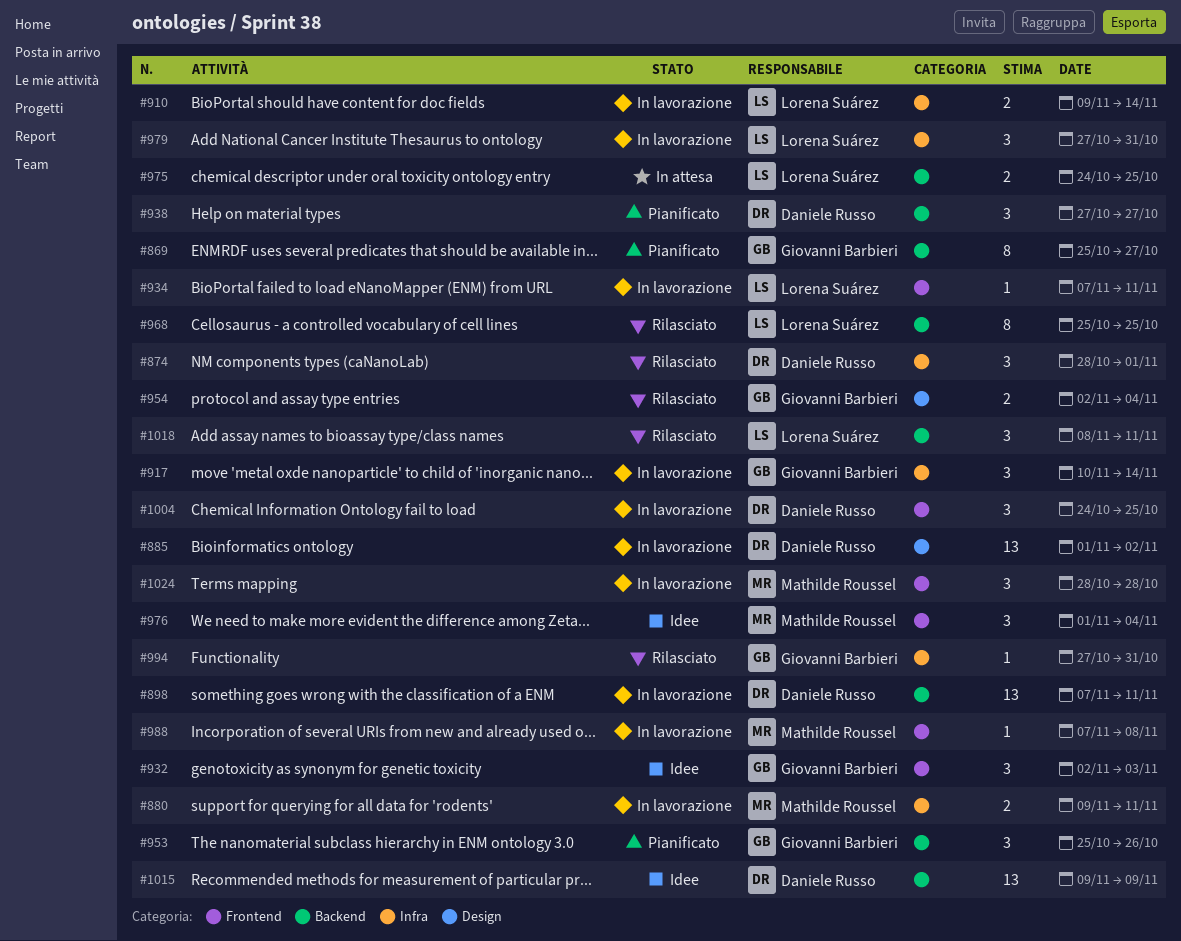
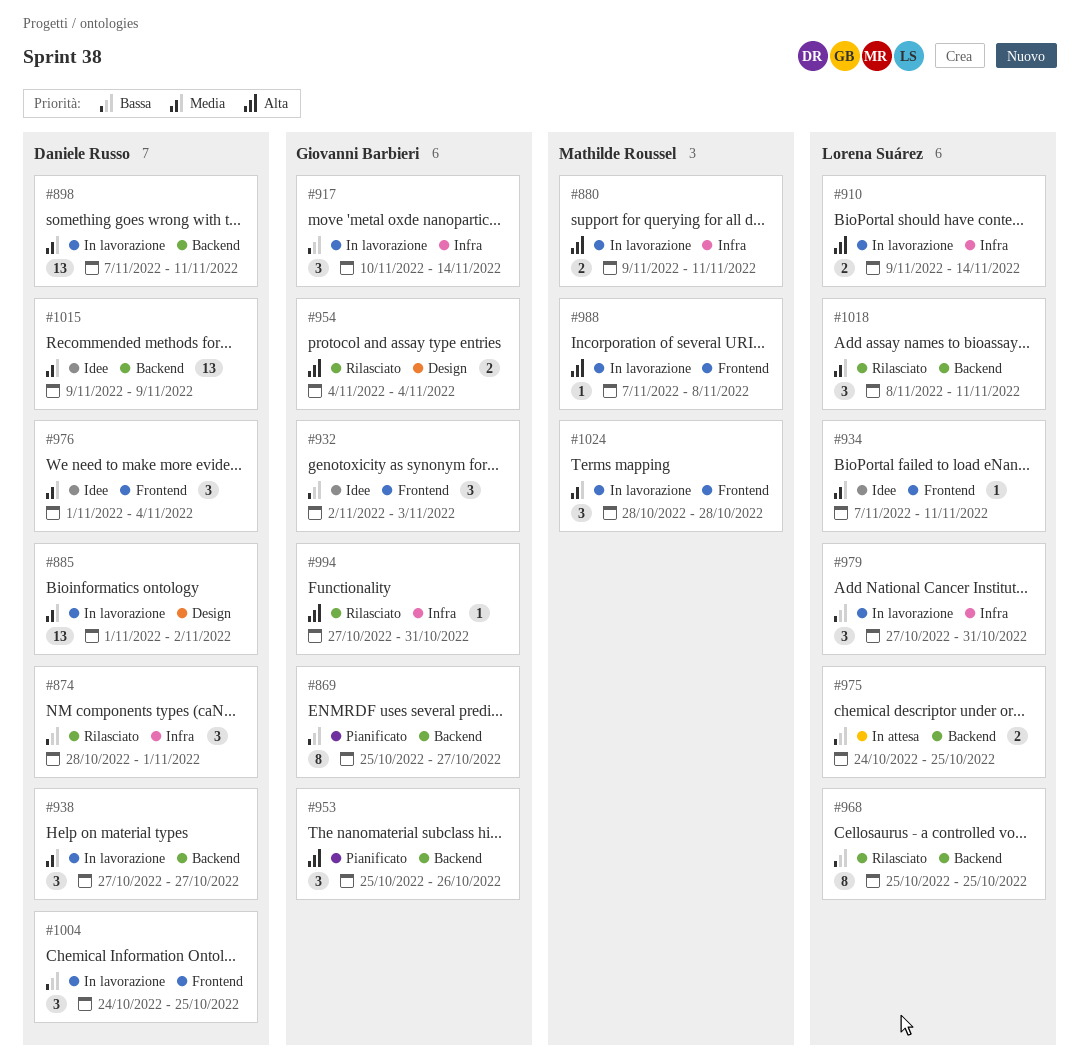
#934, status: In lavorazione -> Idee
#938, status: Pianificato -> In lavorazione
#954, start: Nov 2 -> Nov 4
#976, owner: Mathilde Roussel -> Daniele Russo

